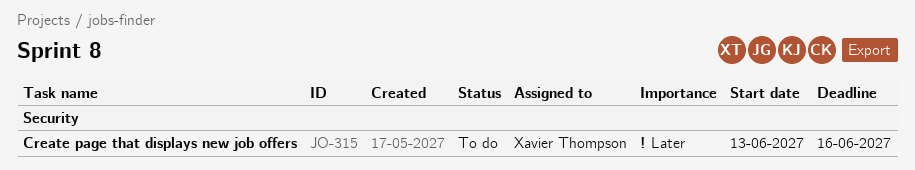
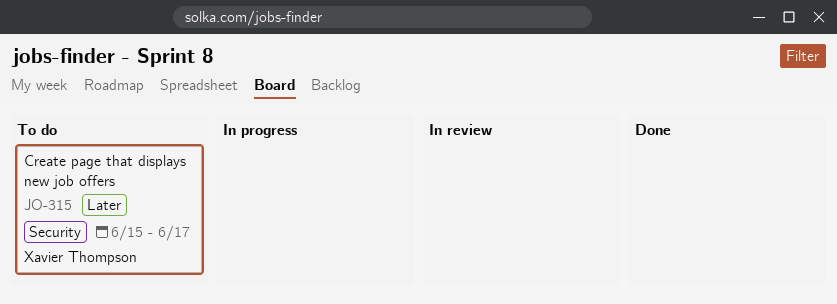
JO-315, start: Jun 13 -> Jun 15
JO-315, due: Jun 16 -> Jun 17

